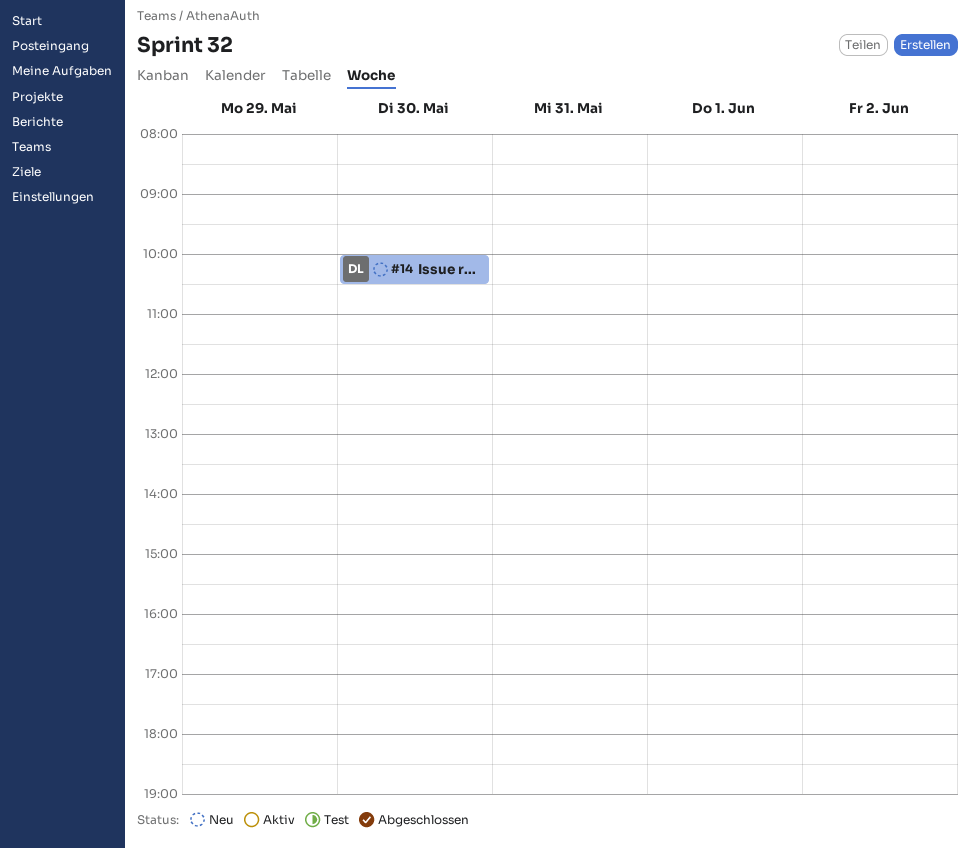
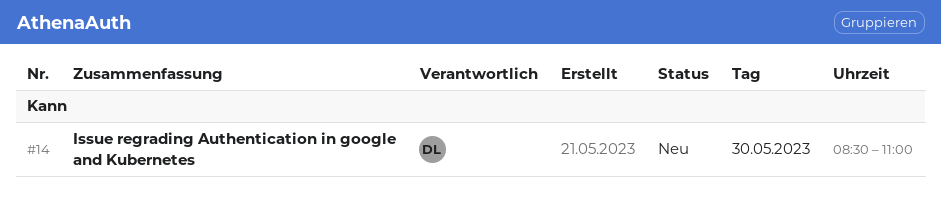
#14, begins: 10:00 -> 08:30
#14, ends: 10:30 -> 11:00

